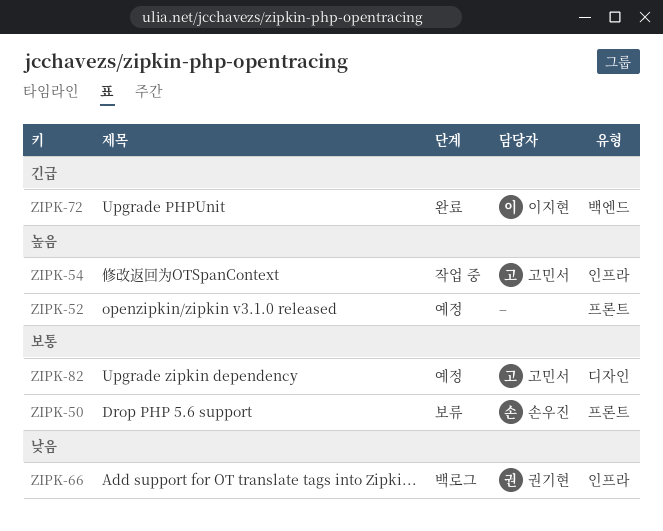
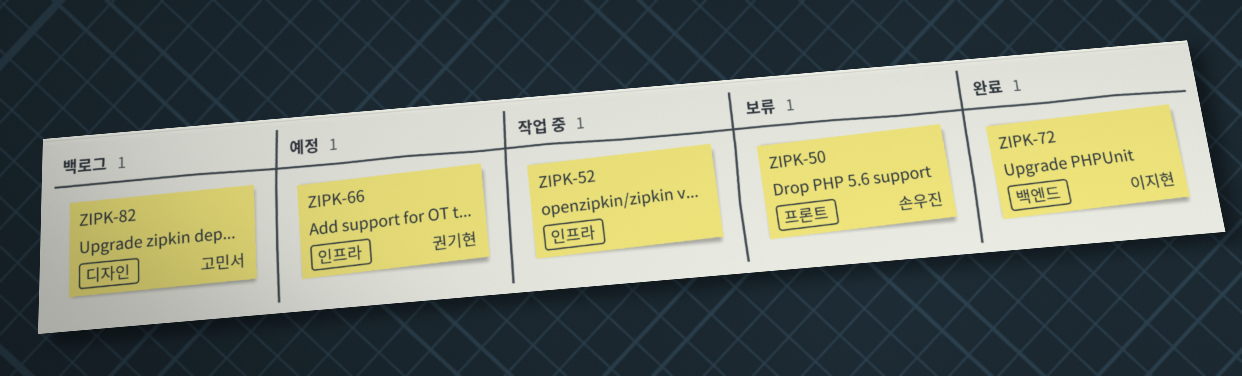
ZIPK-52, status: 예정 -> 작업 중
ZIPK-52, label: 프론트 -> 인프라
ZIPK-54: present -> none
ZIPK-66, status: 백로그 -> 예정
ZIPK-82, status: 예정 -> 백로그

